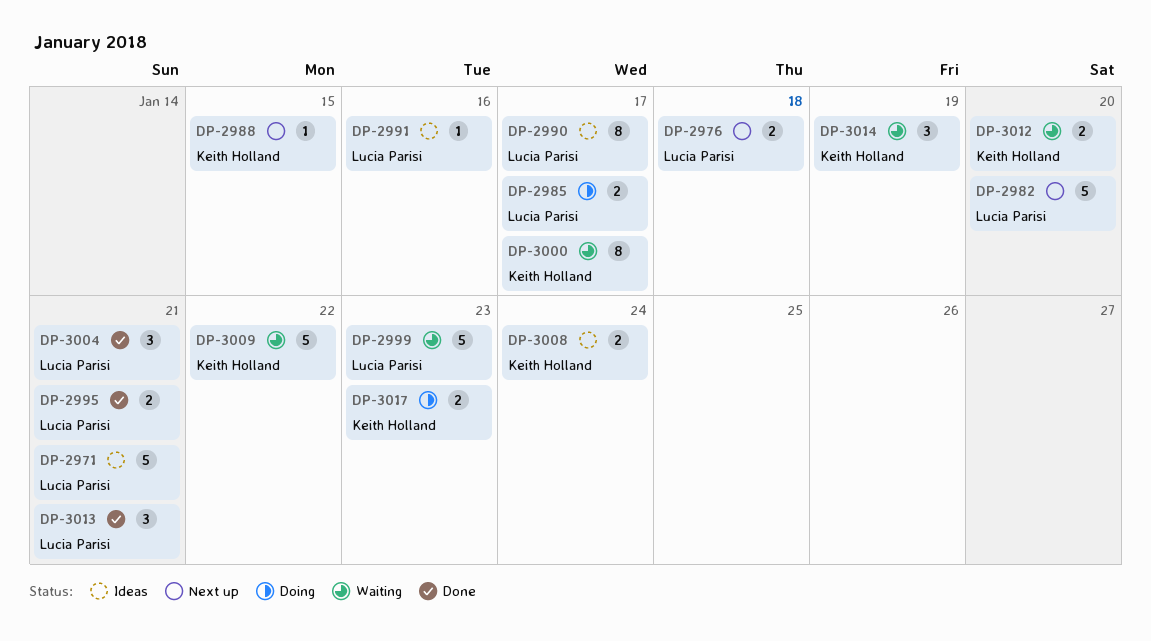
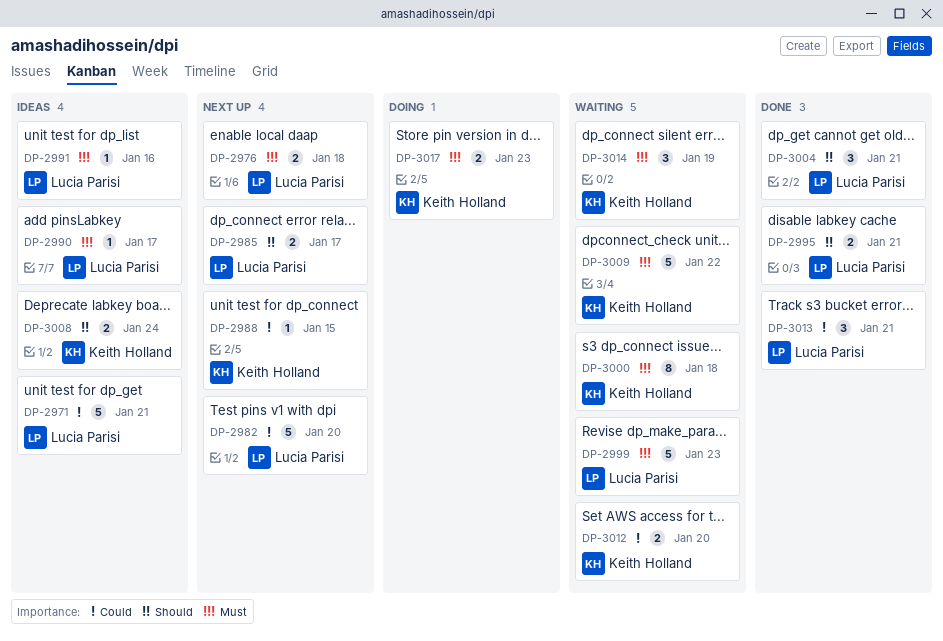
DP-2985, status: Doing -> Next up
DP-2990, estimate: 8 -> 1
DP-3000, due: Jan 17 -> Jan 18

